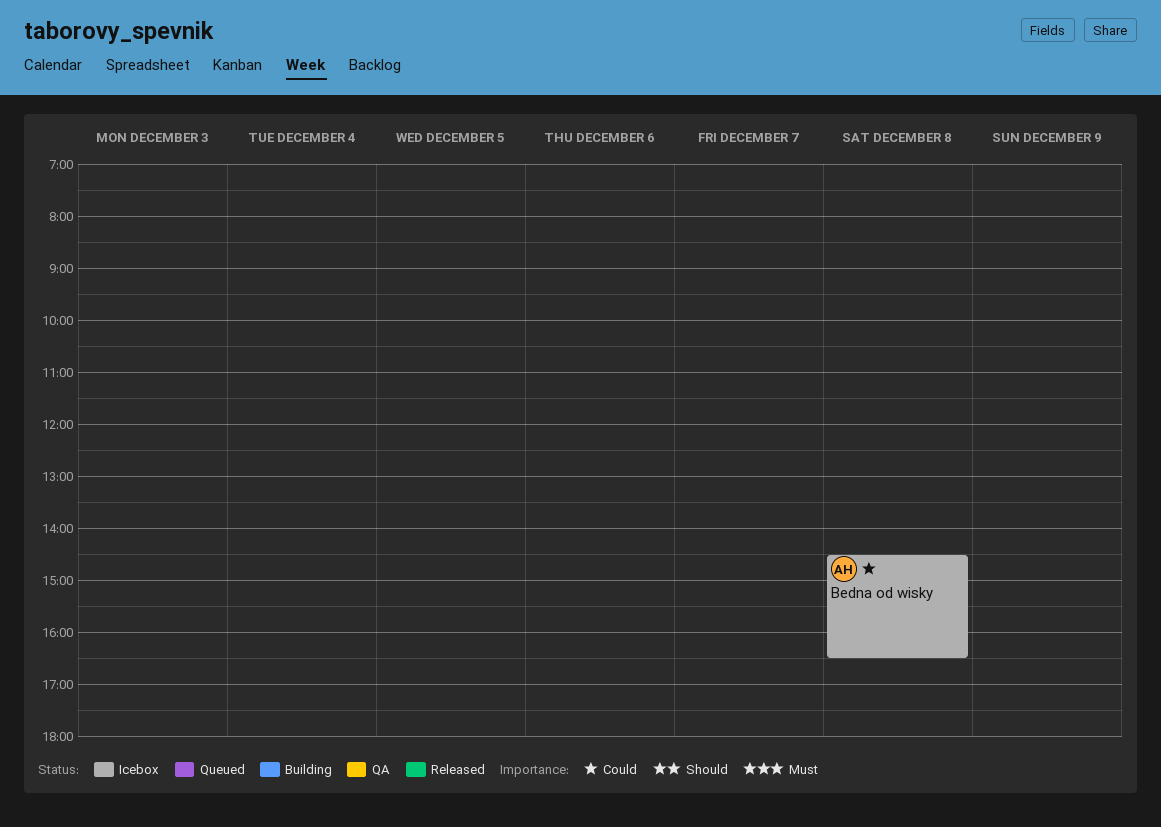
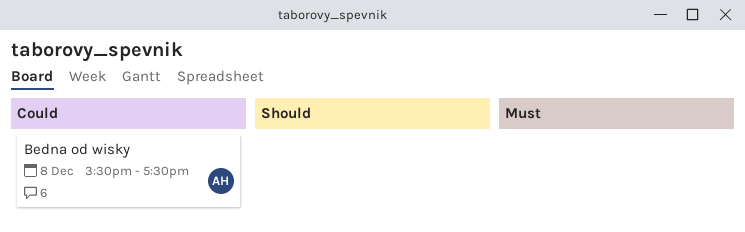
Bedna od wisky, begins: 14:30 -> 15:30
Bedna od wisky, ends: 16:30 -> 17:30

